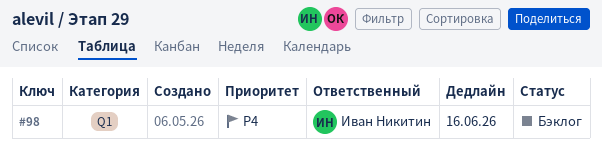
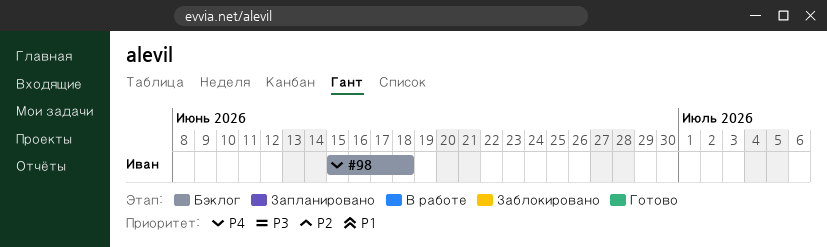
#98, due: Jun 16 -> Jun 18

